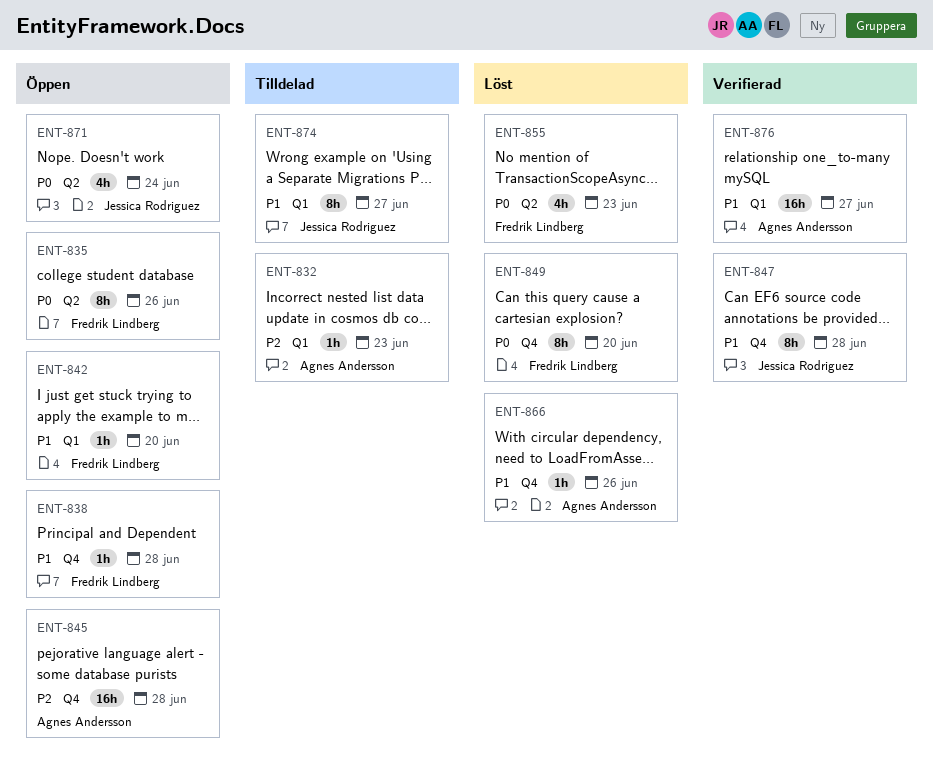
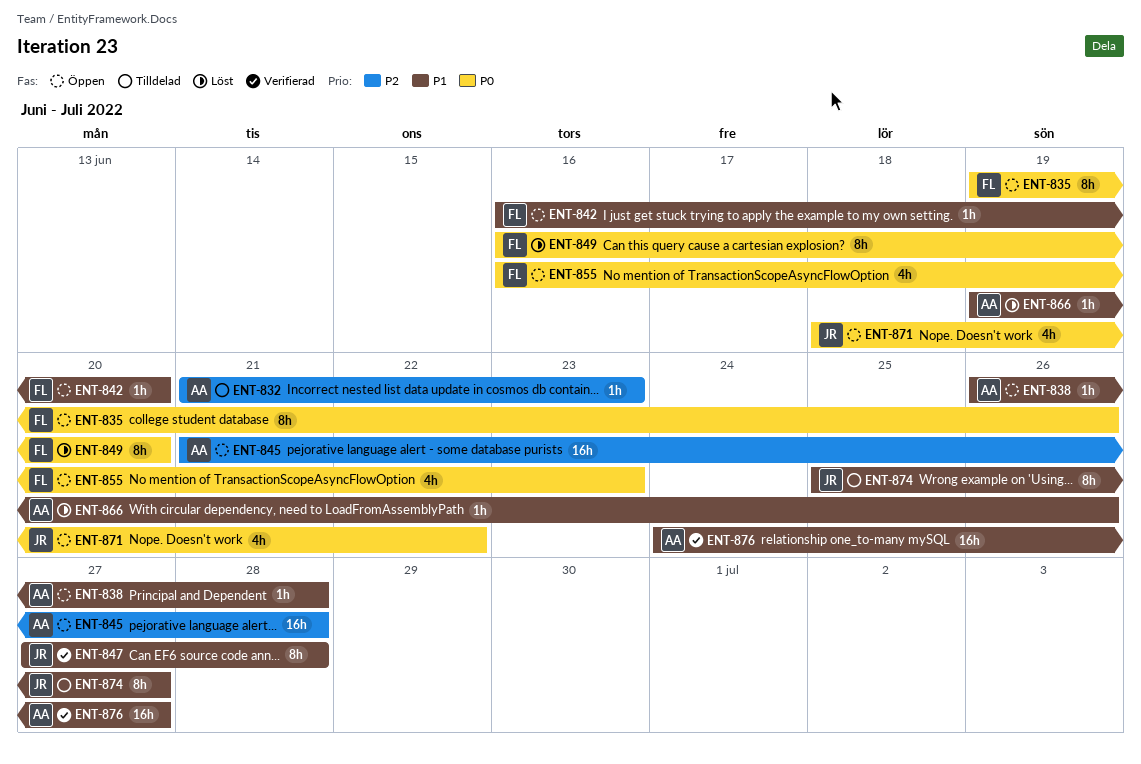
ENT-838, owner: Fredrik Lindberg -> Agnes Andersson
ENT-855, status: Löst -> Öppen
ENT-871, due: Jun 24 -> Jun 22

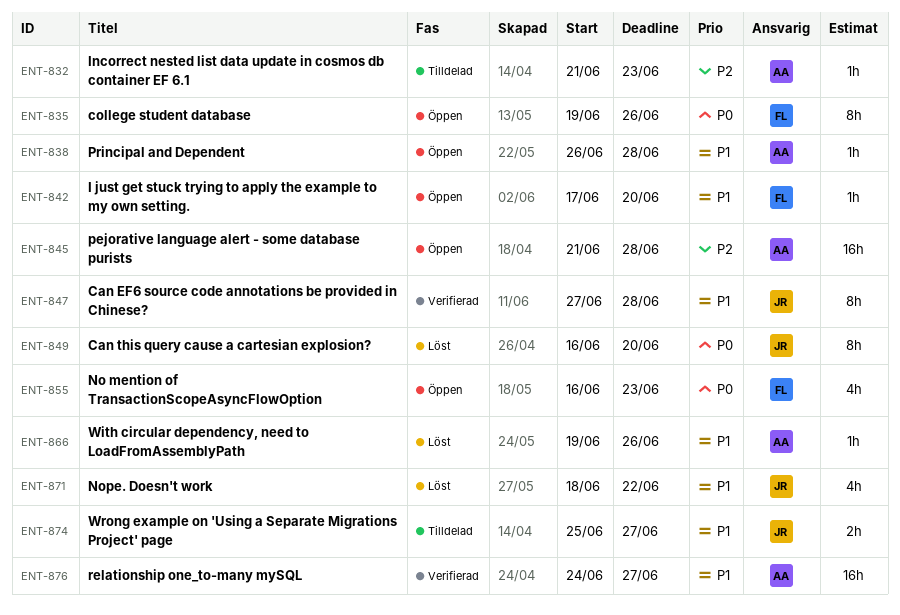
ENT-842, start: Jun 16 -> Jun 17
ENT-849, owner: FL -> JR
ENT-871, status: Öppen -> Löst
ENT-871, priority: P0 -> P1
ENT-874, estimate: 8h -> 2h

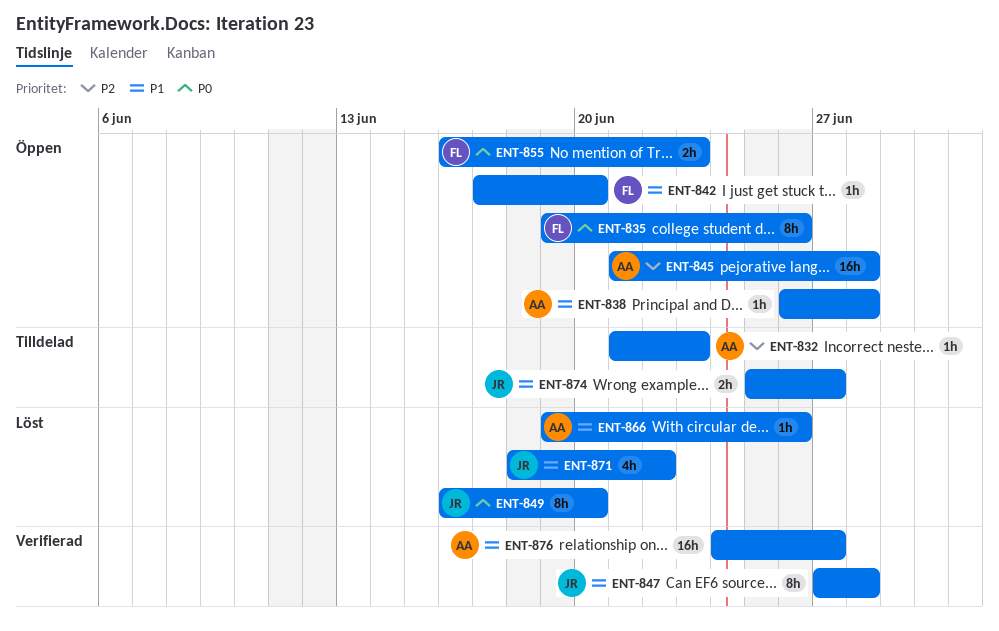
ENT-855, estimate: 4h -> 2h

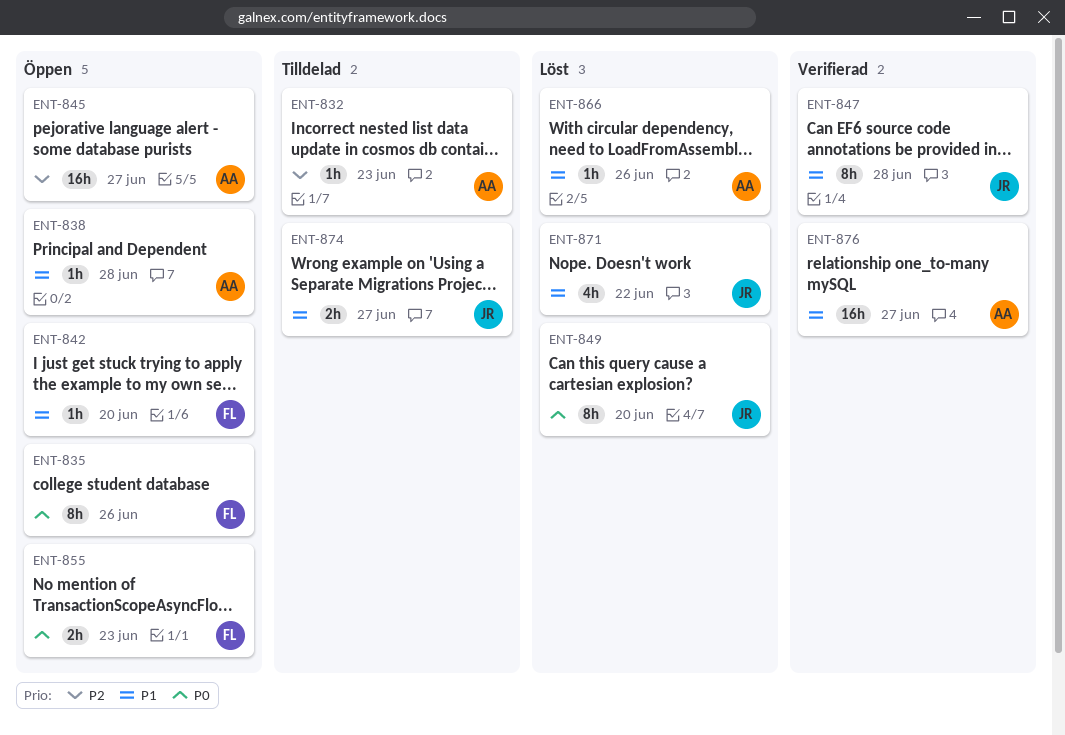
ENT-845, due: Jun 28 -> Jun 27

